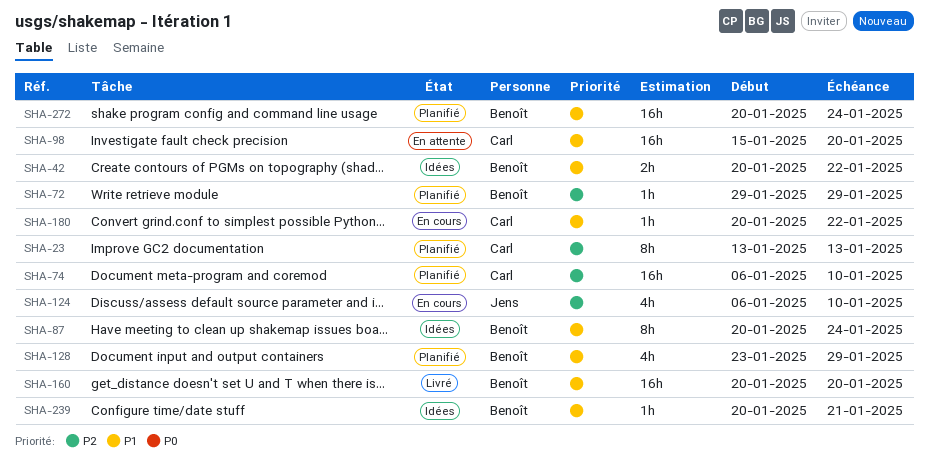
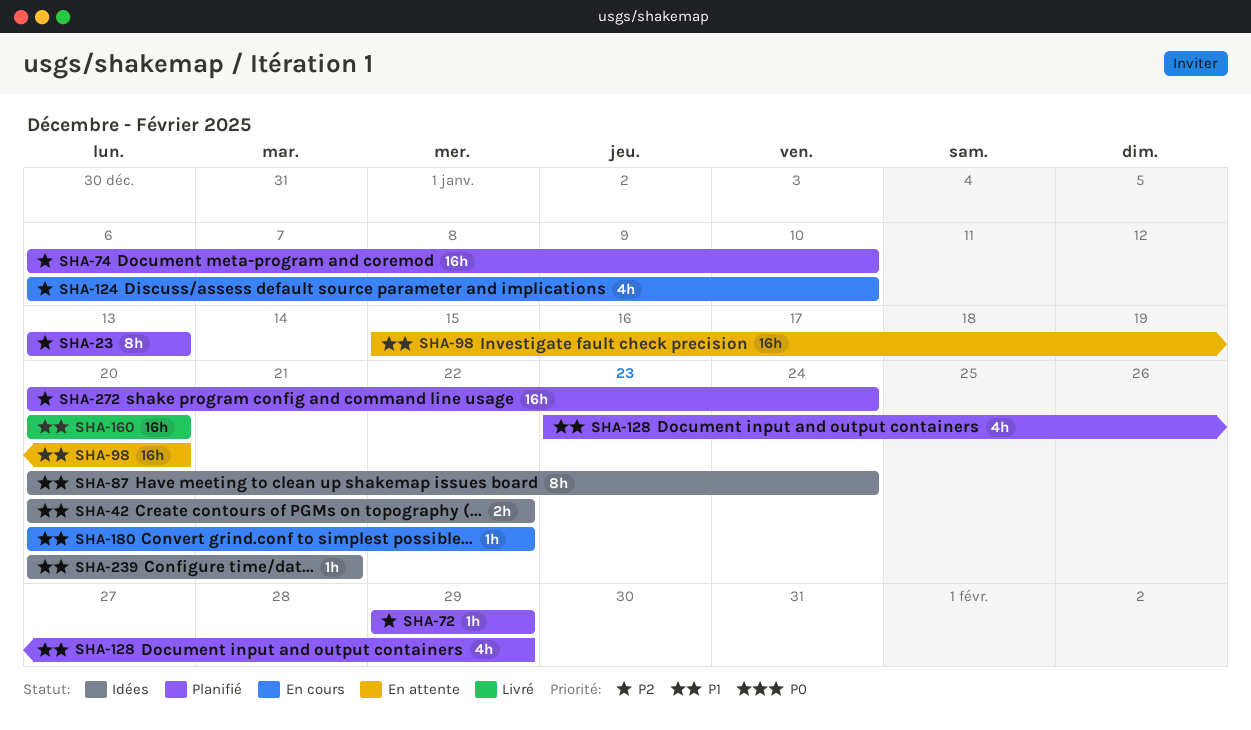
SHA-272, priority: P1 -> P2

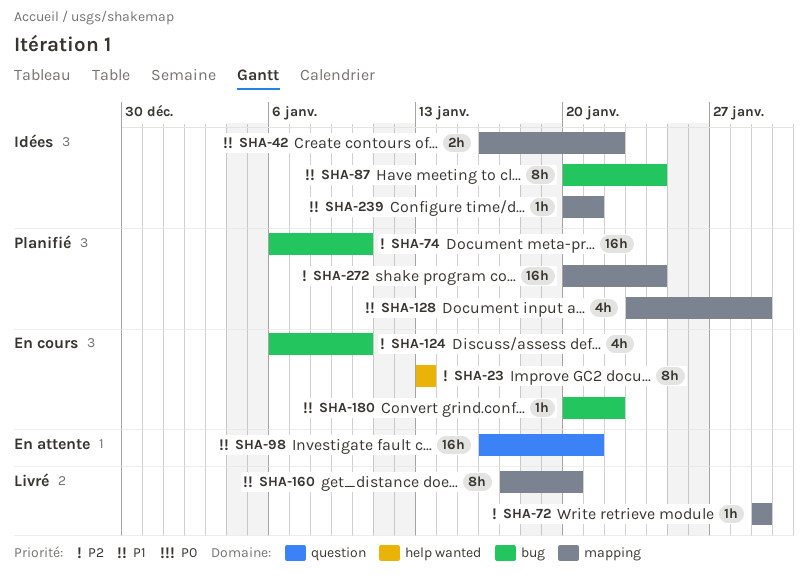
SHA-23, status: Planifié -> En cours
SHA-42, start: Jan 20 -> Jan 16
SHA-72, status: Planifié -> Livré
SHA-98, start: Jan 15 -> Jan 16
SHA-98, due: Jan 20 -> Jan 21
SHA-160, estimate: 16h -> 8h
SHA-160, start: Jan 20 -> Jan 17

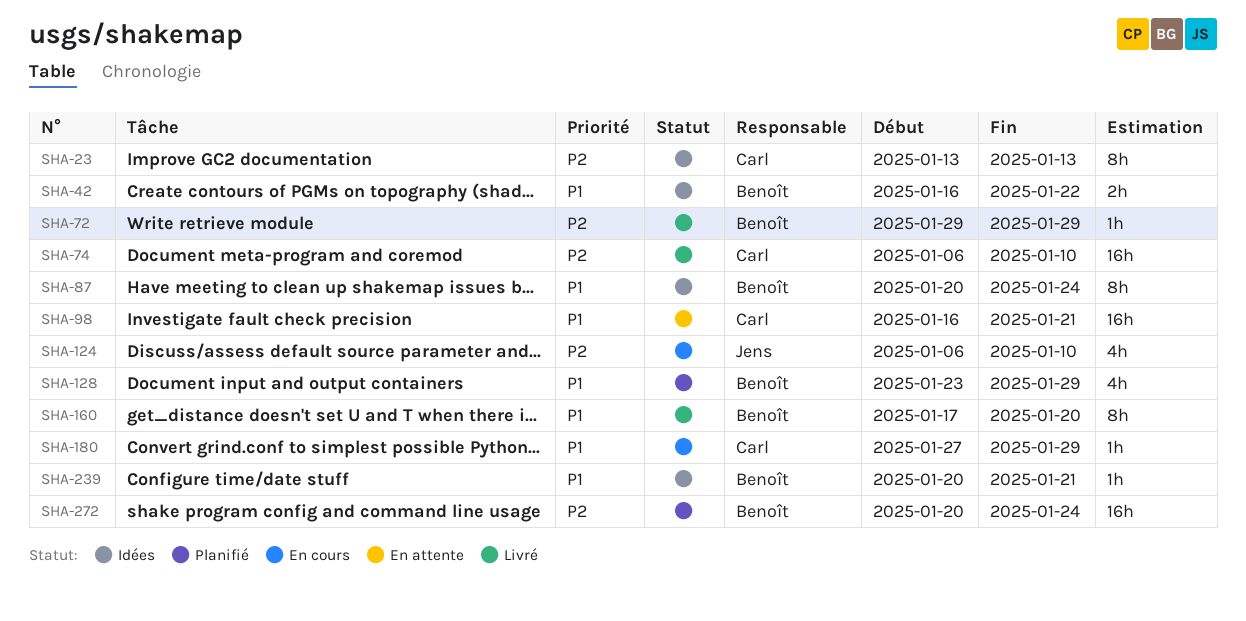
SHA-23, status: En cours -> Idées
SHA-74, status: Planifié -> Livré
SHA-180, start: Jan 20 -> Jan 27
SHA-180, due: Jan 22 -> Jan 29

